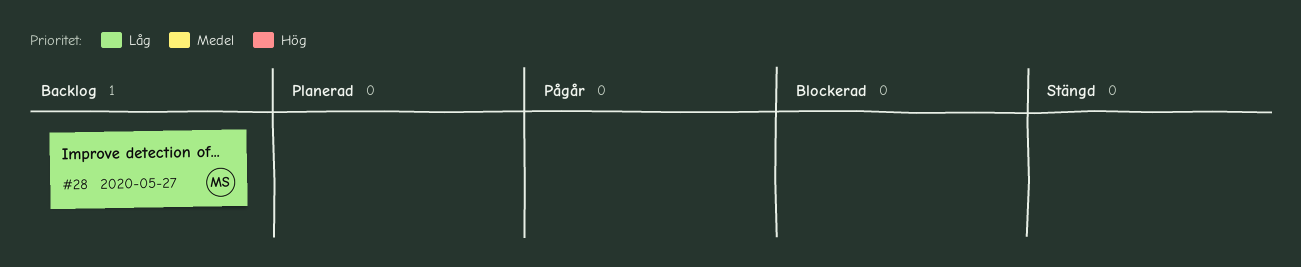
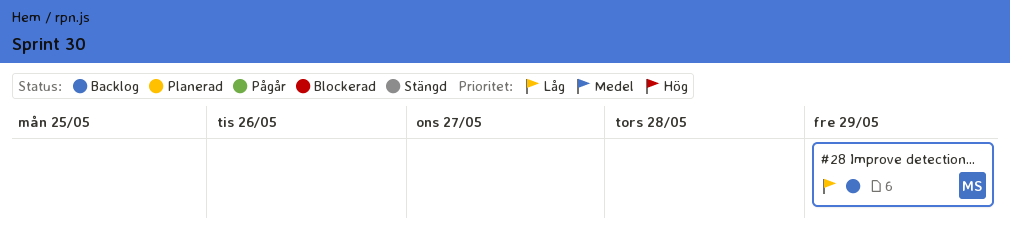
#28, due: May 27 -> May 29

